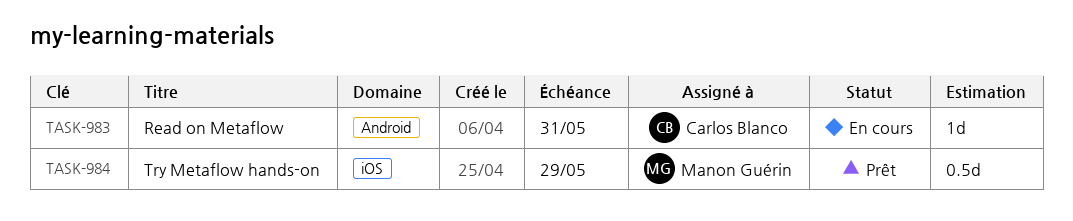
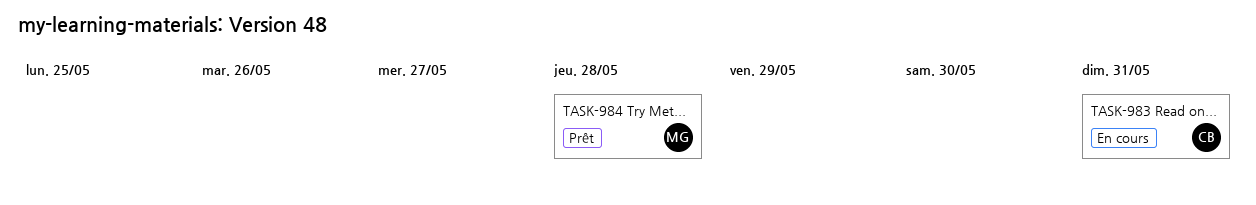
TASK-984, due: May 29 -> May 28

